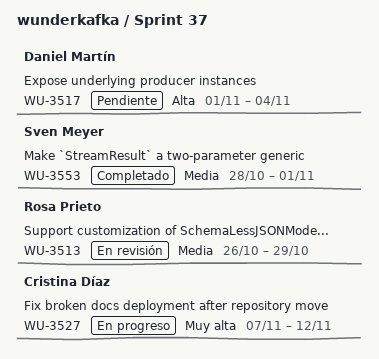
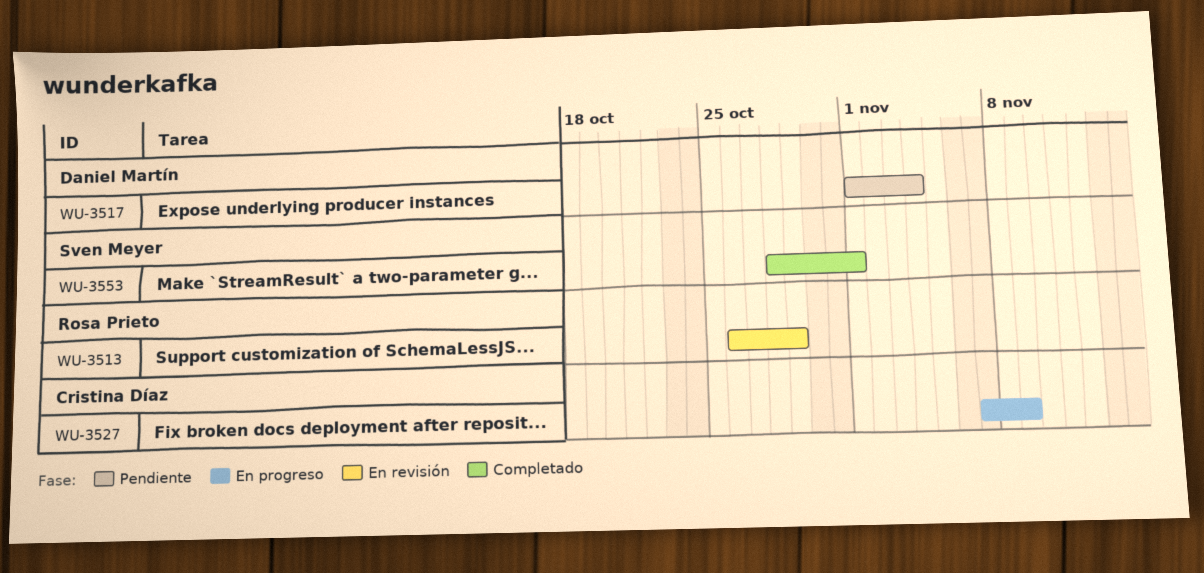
WU-3527, due: Nov 12 -> Nov 9

